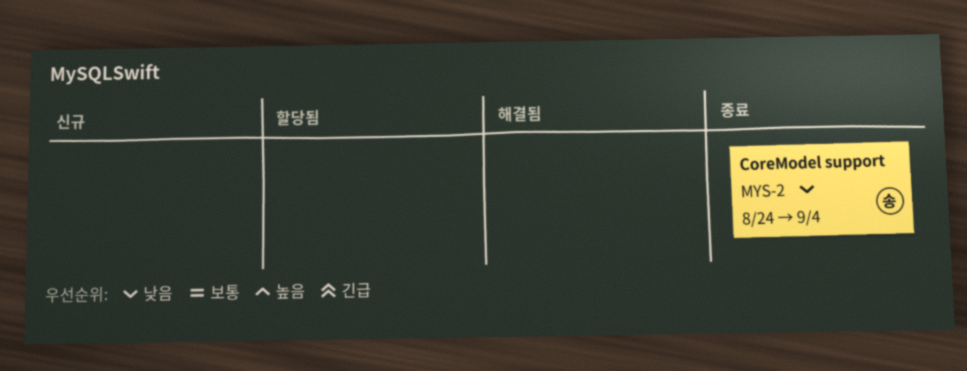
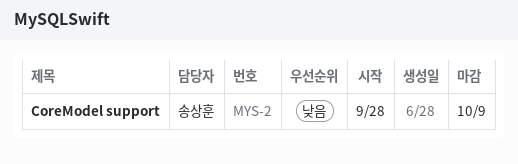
MYS-2, start: Aug 24 -> Sep 28
MYS-2, due: Sep 4 -> Oct 9

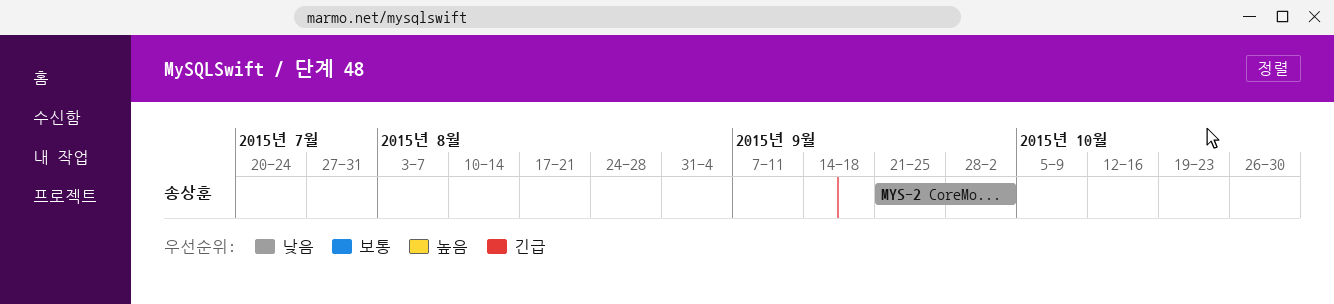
MYS-2, start: Sep 28 -> Sep 21
MYS-2, due: Oct 9 -> Oct 2

